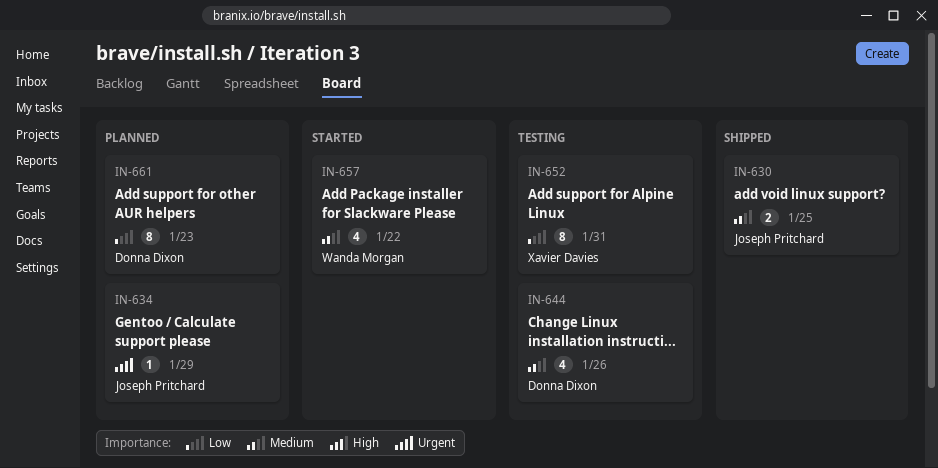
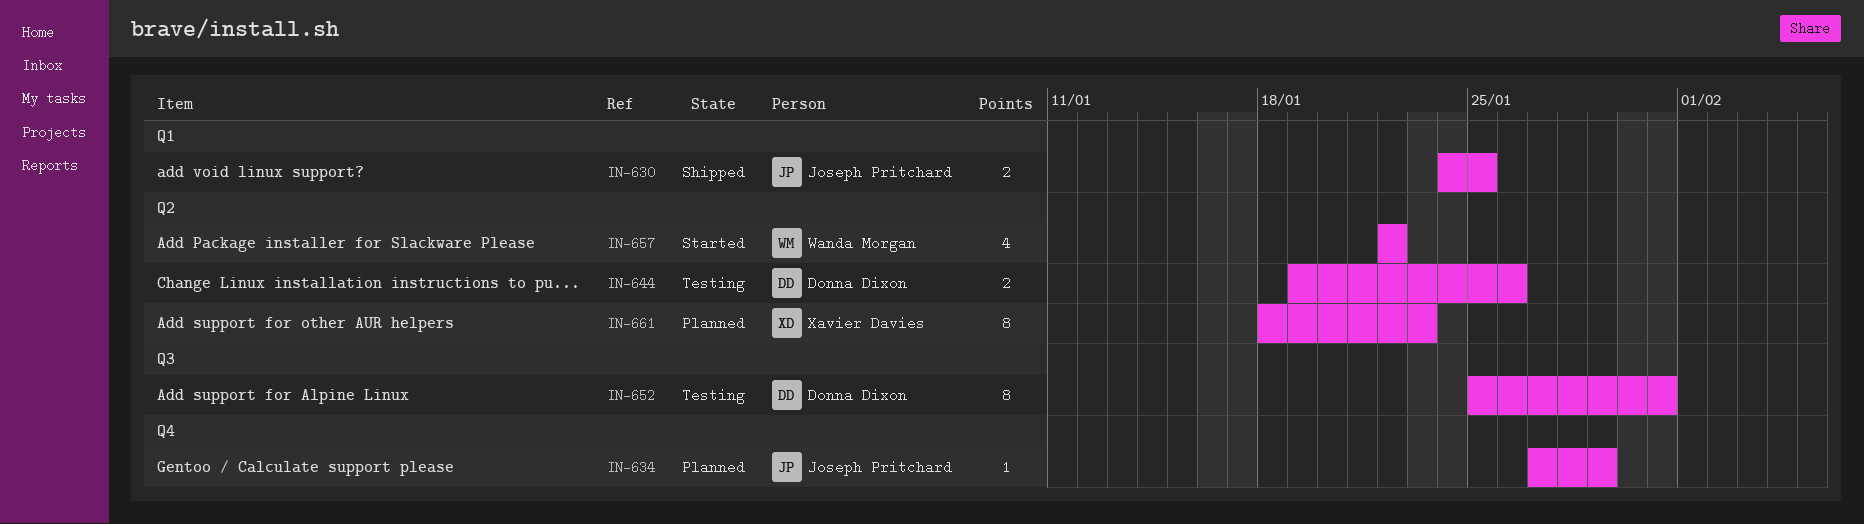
IN-644, estimate: 4 -> 2
IN-652, owner: Xavier Davies -> Donna Dixon
IN-661, owner: Donna Dixon -> Xavier Davies

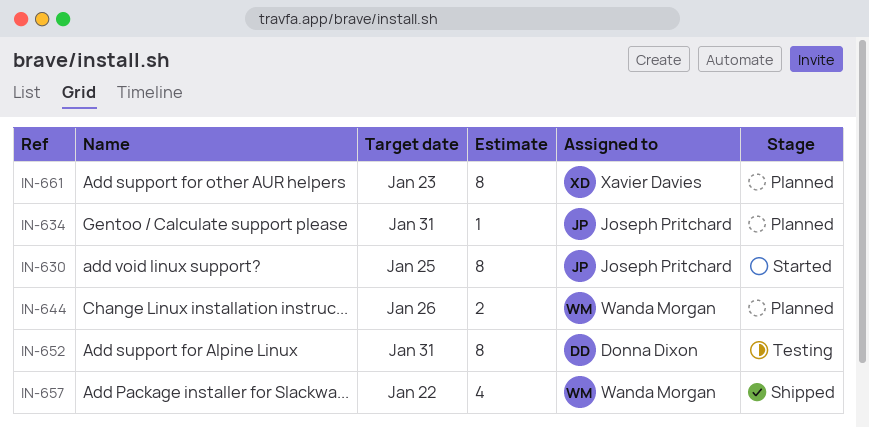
IN-630, status: Shipped -> Started
IN-630, estimate: 2 -> 8
IN-634, due: Jan 29 -> Jan 31
IN-644, status: Testing -> Planned
IN-644, owner: Donna Dixon -> Wanda Morgan
IN-657, status: Started -> Shipped

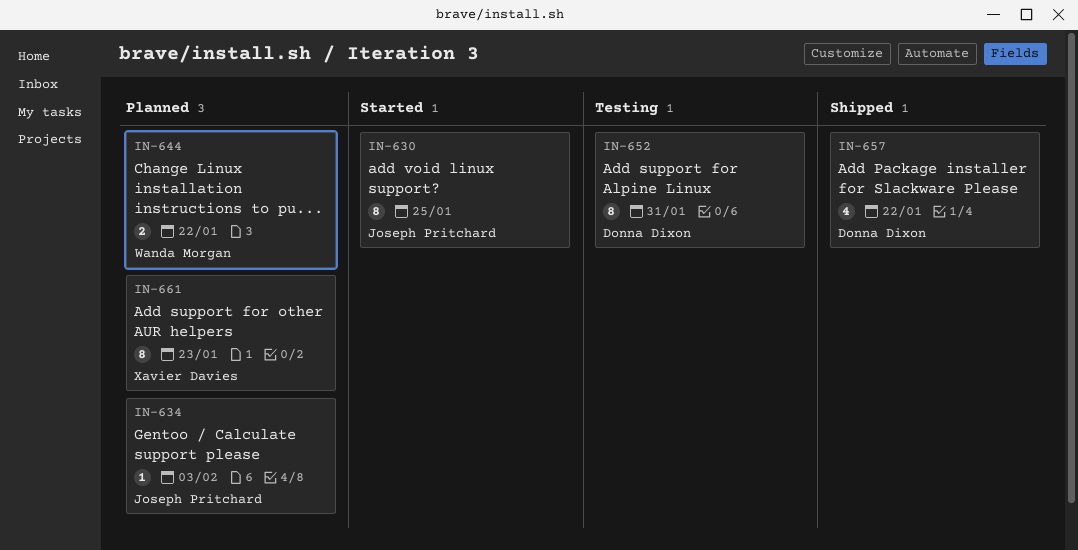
IN-634, due: Jan 31 -> Feb 3
IN-644, due: Jan 26 -> Jan 22
IN-657, owner: Wanda Morgan -> Donna Dixon

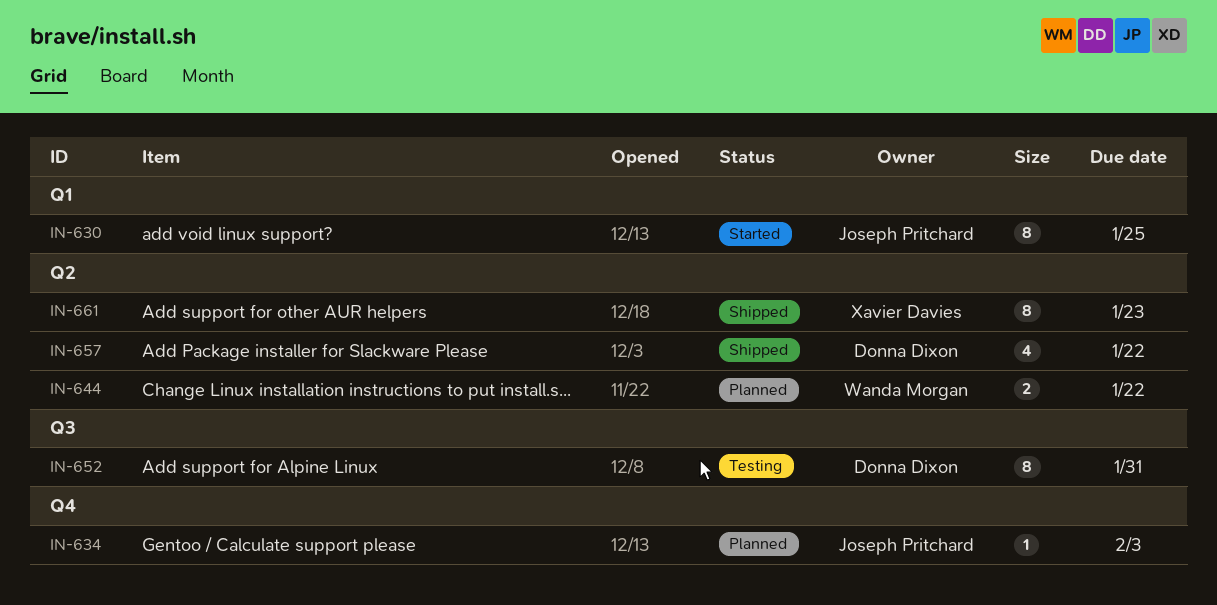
IN-661, status: Planned -> Shipped

